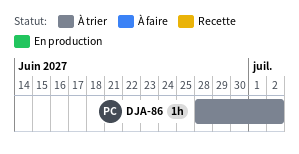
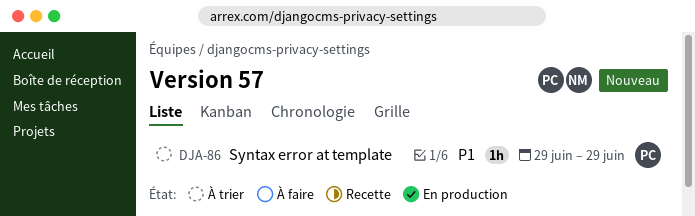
DJA-86, start: Jun 28 -> Jun 29
DJA-86, due: Jul 2 -> Jun 29

